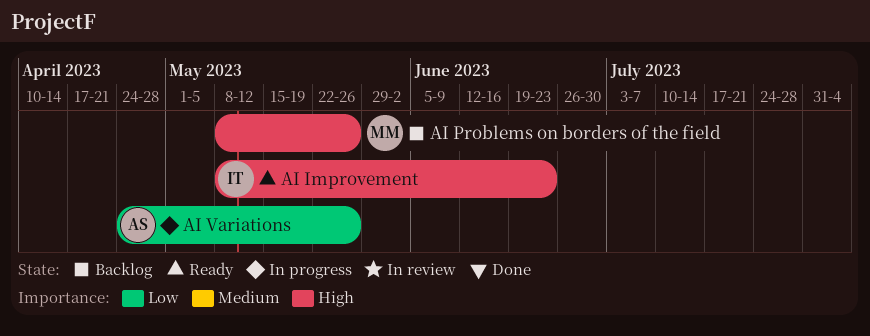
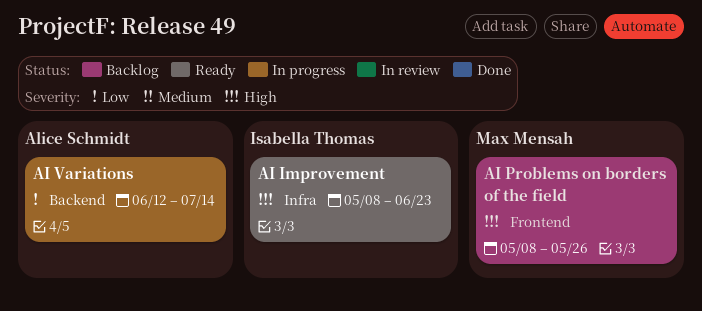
AI Variations, start: Apr 24 -> Jun 12
AI Variations, due: May 26 -> Jul 14

